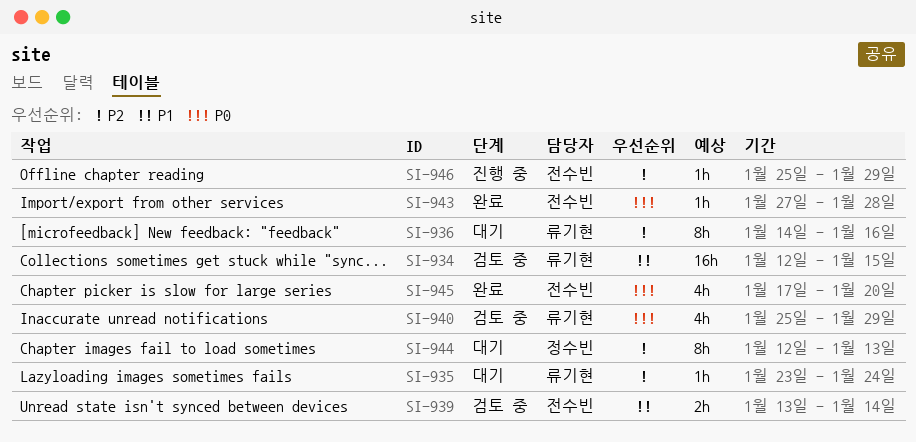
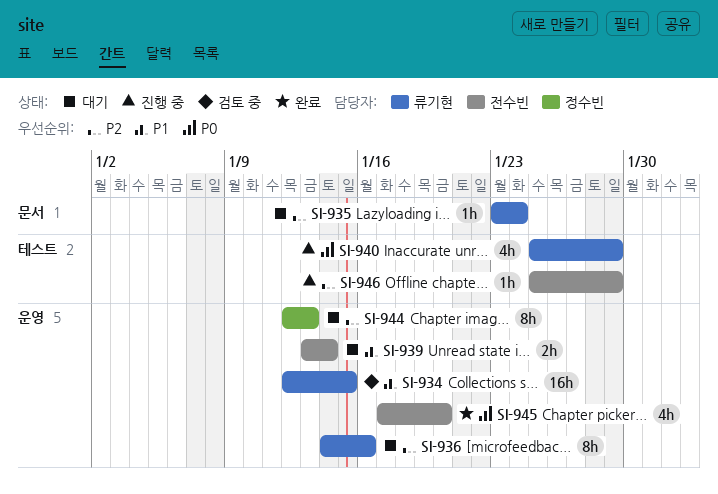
SI-939, status: 검토 중 -> 대기
SI-940, status: 검토 중 -> 진행 중
SI-943: present -> none

